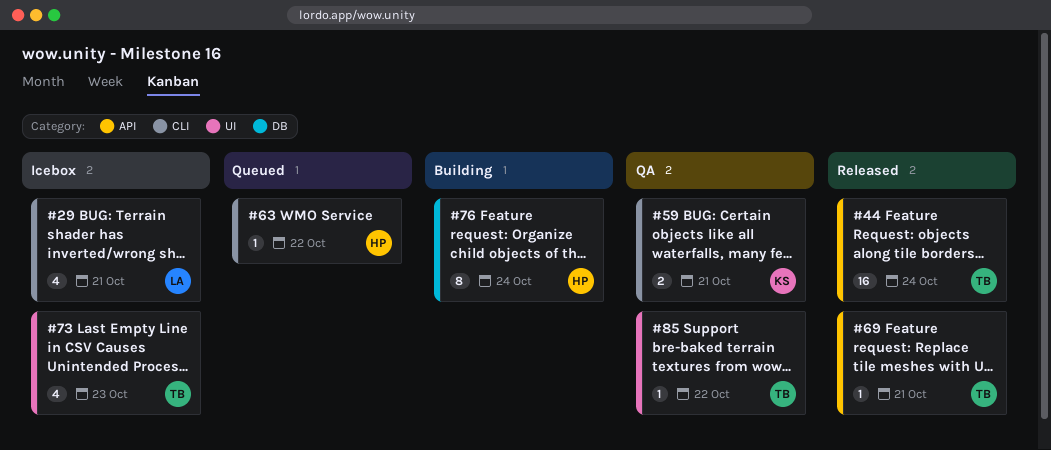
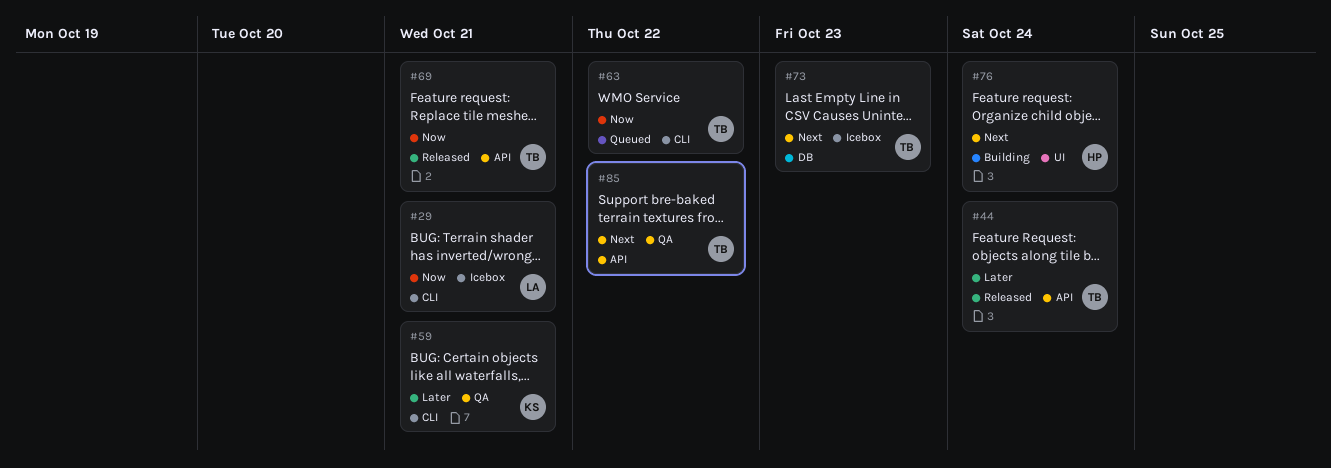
#63, owner: HP -> TB
#73, label: UI -> DB
#76, label: DB -> UI
#85, label: UI -> API

